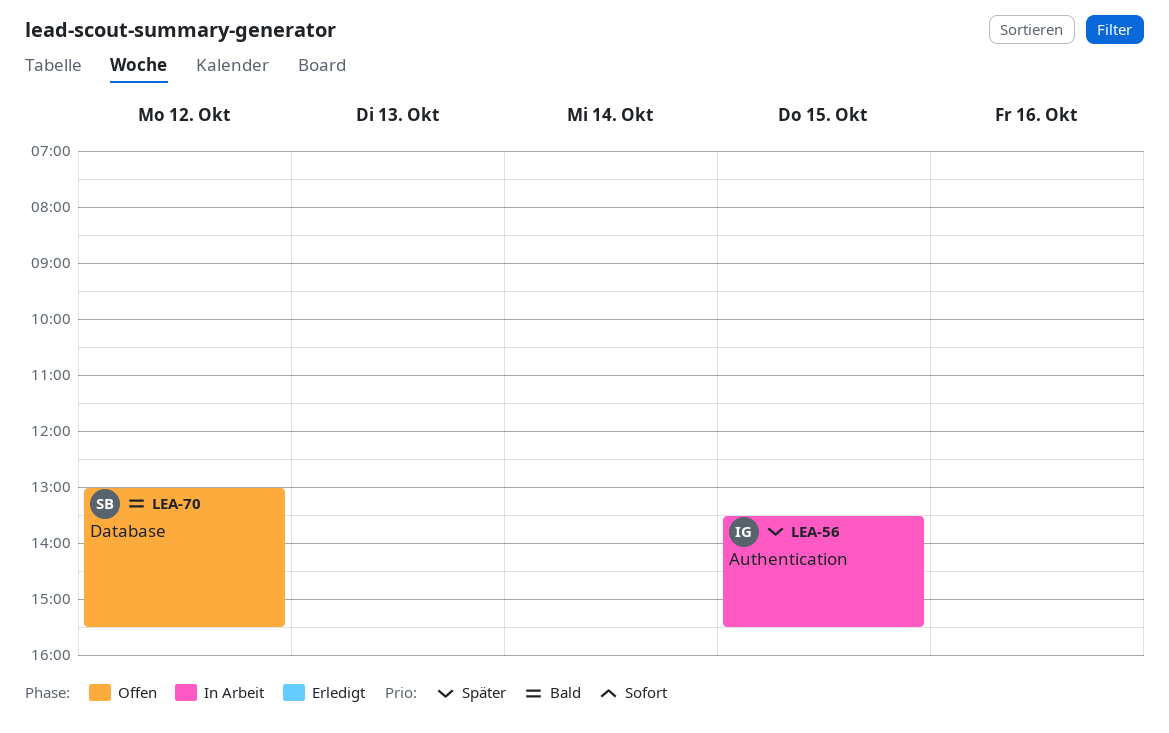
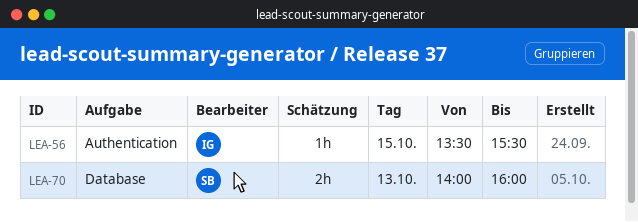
LEA-70, day: Oct 12 -> Oct 13
LEA-70, begins: 13:00 -> 14:00
LEA-70, ends: 15:30 -> 16:00

